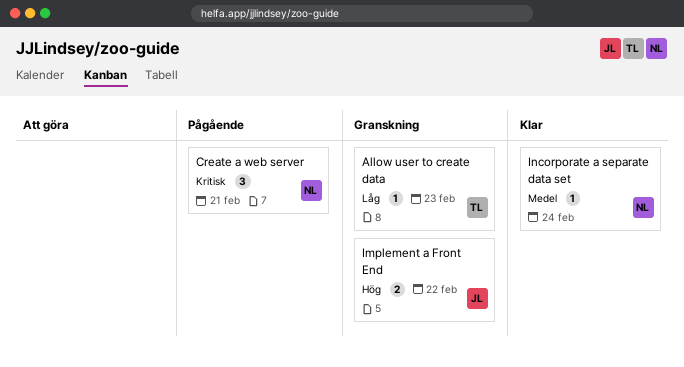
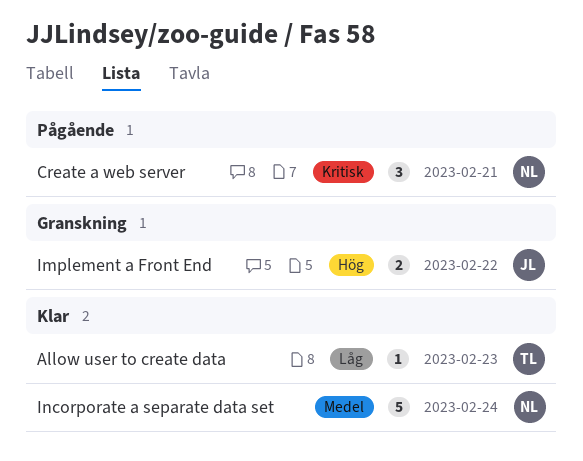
Allow user to create data, status: Granskning -> Klar
Incorporate a separate data set, estimate: 1 -> 5

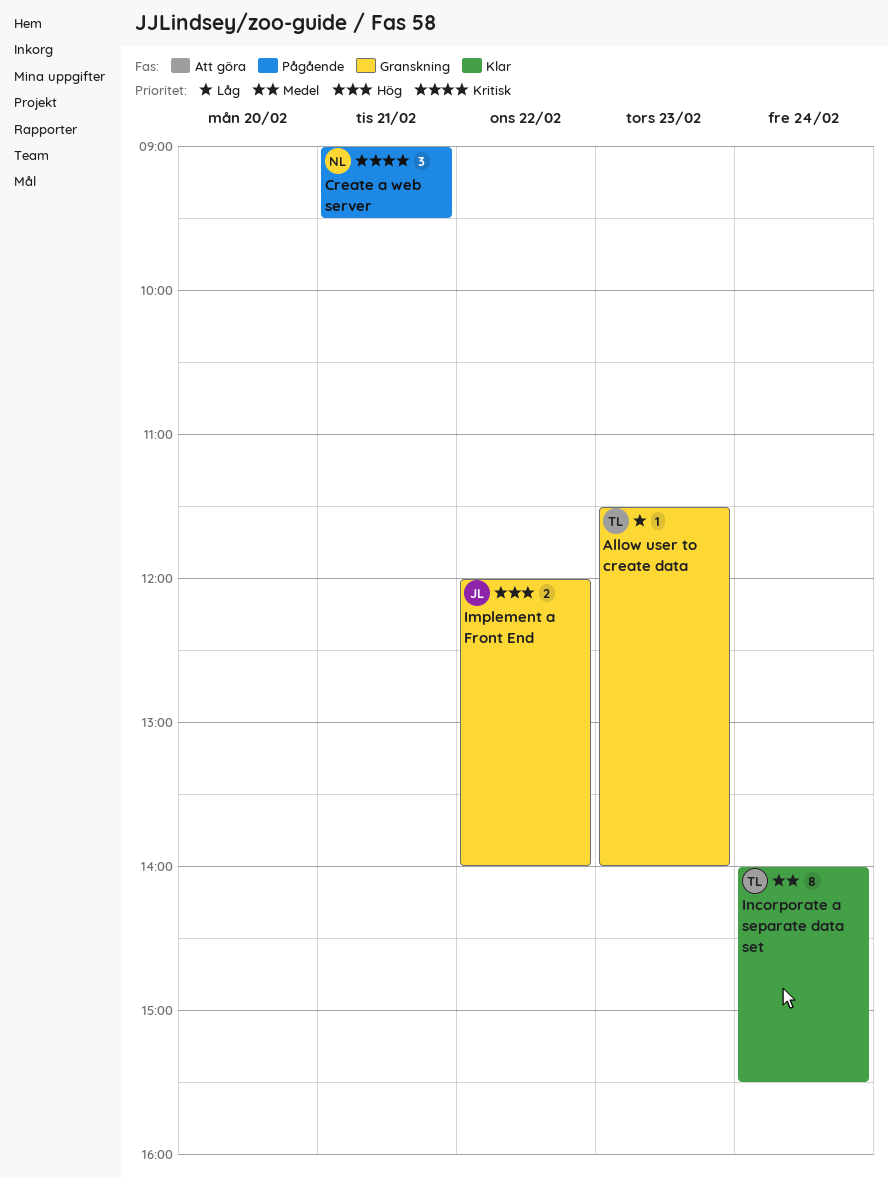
Allow user to create data, status: Klar -> Granskning
Incorporate a separate data set, owner: NL -> TL
Incorporate a separate data set, estimate: 5 -> 8

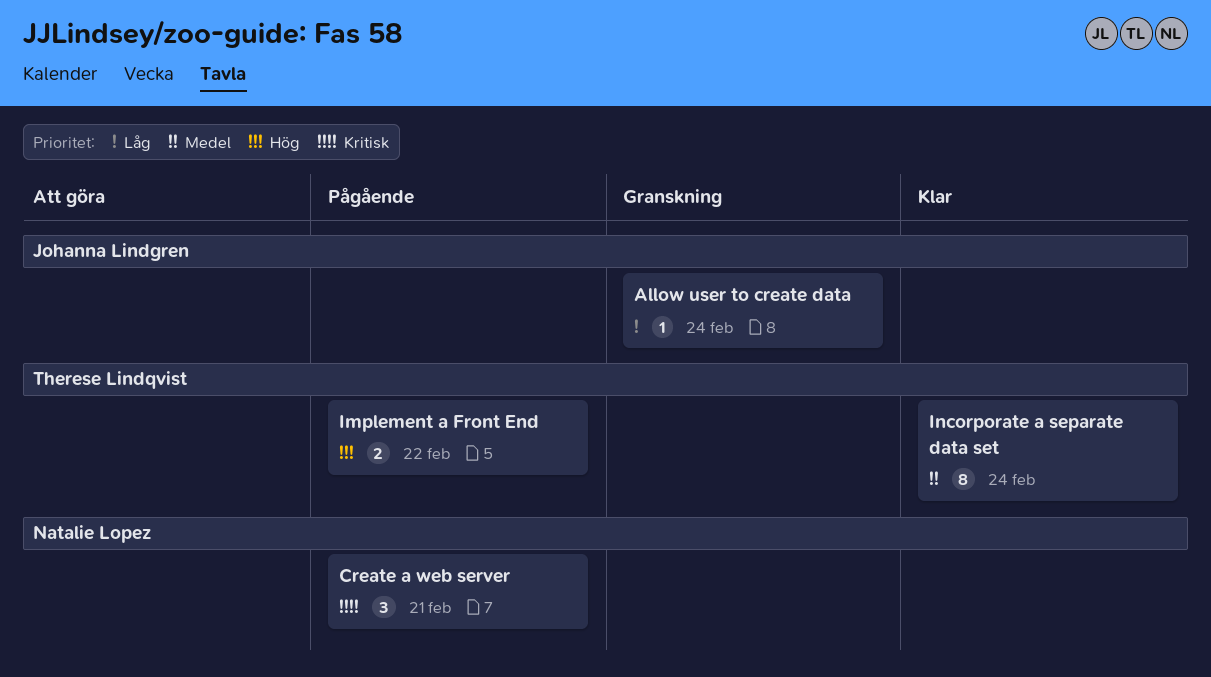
Allow user to create data, owner: Therese Lindqvist -> Johanna Lindgren
Allow user to create data, day: Feb 23 -> Feb 24
Implement a Front End, status: Granskning -> Pågående
Implement a Front End, owner: Johanna Lindgren -> Therese Lindqvist

